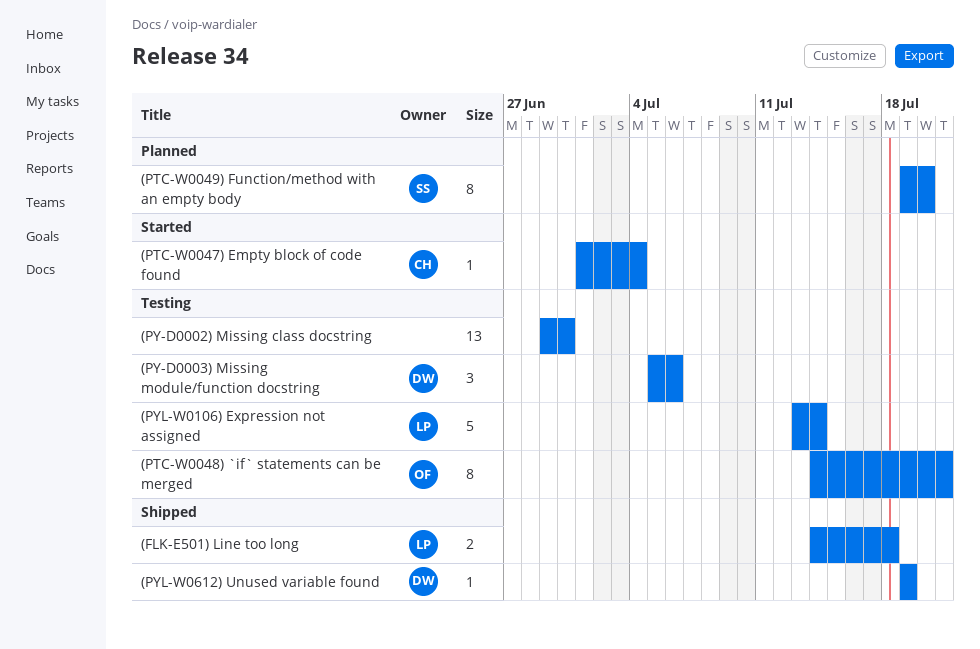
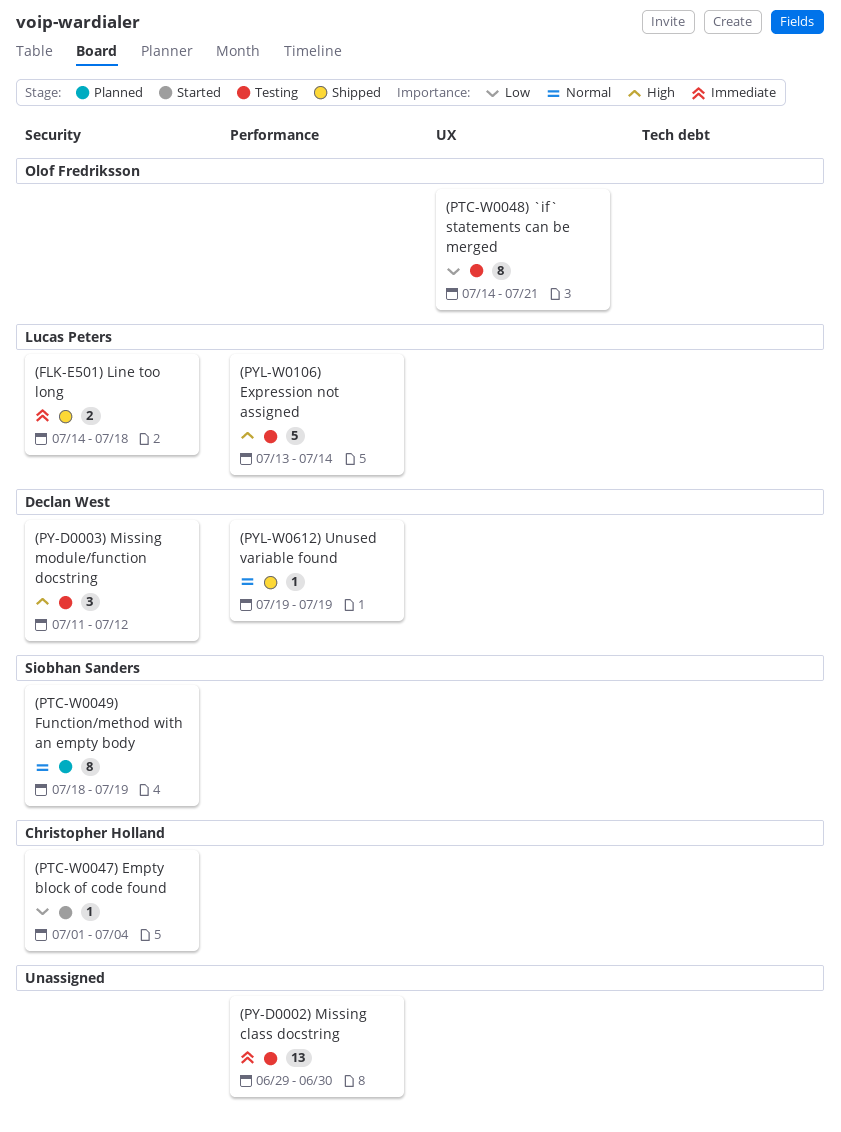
(PTC-W0049) Function/method with an empty body, start: Jul 19 -> Jul 18
(PTC-W0049) Function/method with an empty body, due: Jul 20 -> Jul 19
(PY-D0003) Missing module/function docstring, start: Jul 5 -> Jul 11
(PY-D0003) Missing module/function docstring, due: Jul 6 -> Jul 12

